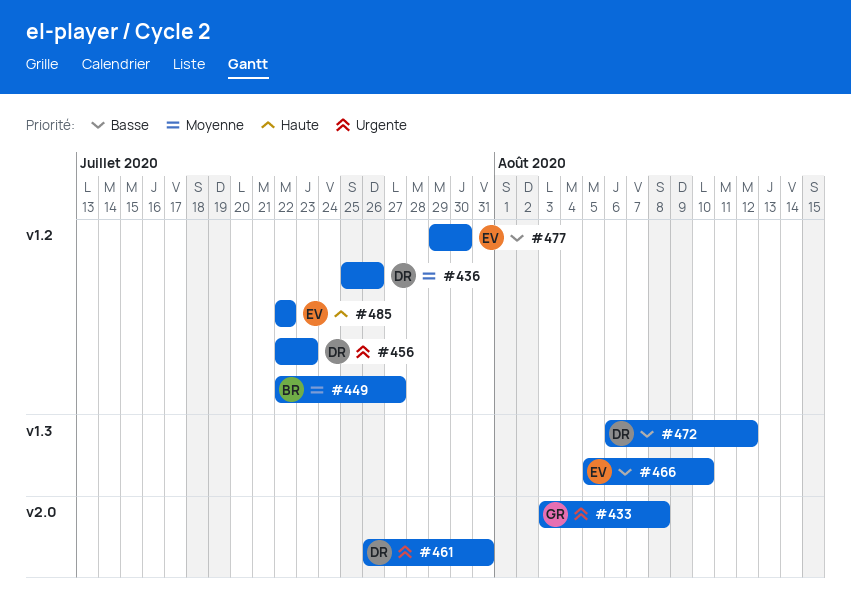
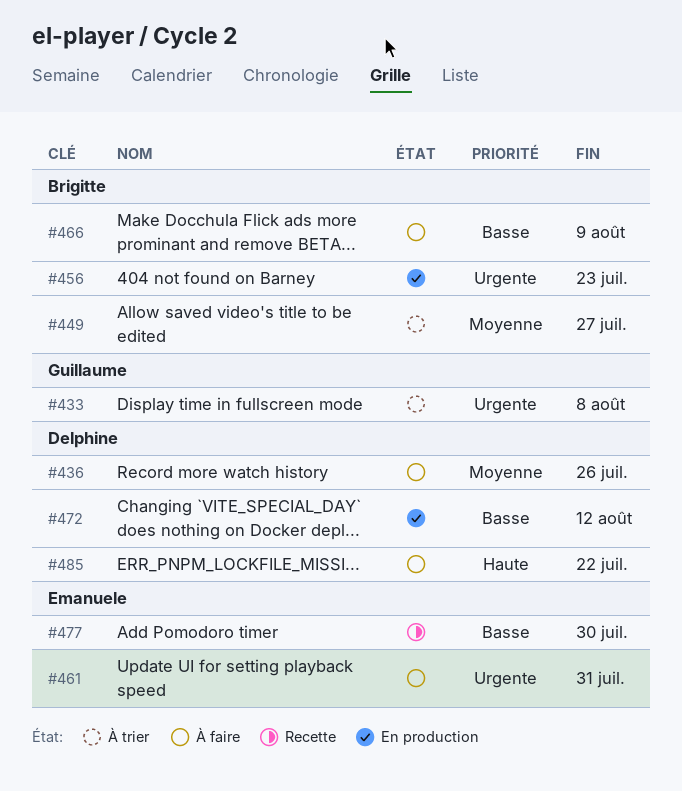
#456, owner: Delphine -> Brigitte
#461, owner: Delphine -> Emanuele
#466, owner: Emanuele -> Brigitte
#466, due: Aug 10 -> Aug 9
#485, owner: Emanuele -> Delphine

